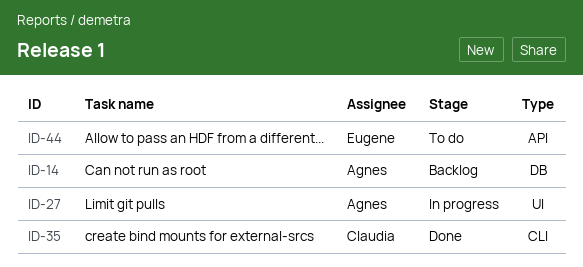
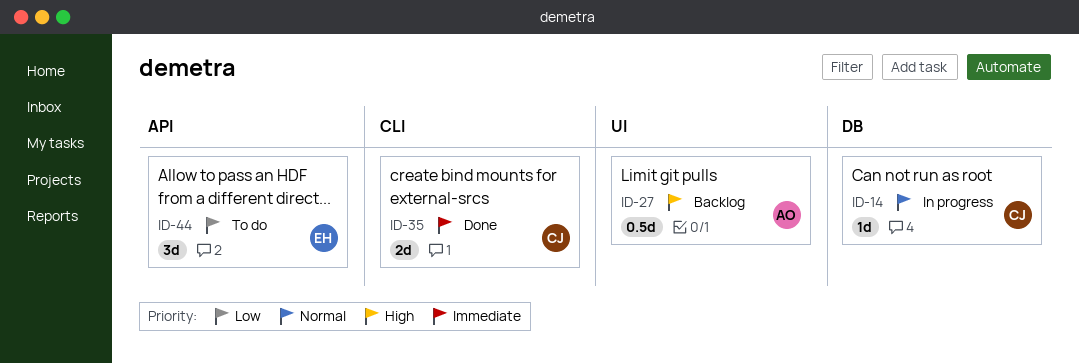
ID-14, status: Backlog -> In progress
ID-14, owner: Agnes -> Claudia
ID-27, status: In progress -> Backlog

